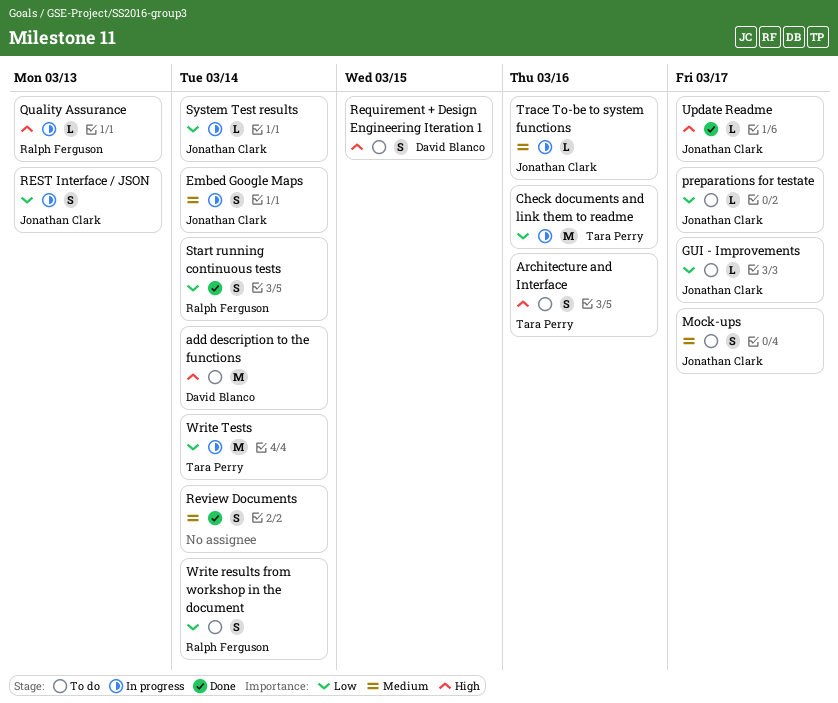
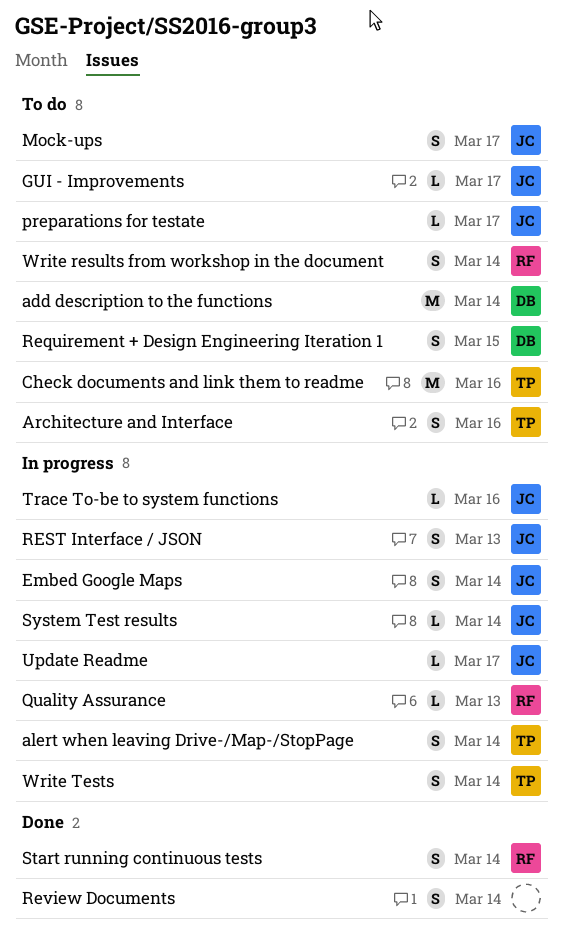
alert when leaving Drive-/Map-/StopPage: none -> present
Check documents and link them to readme, status: In progress -> To do
Update Readme, status: Done -> In progress
Write Tests, estimate: M -> S

